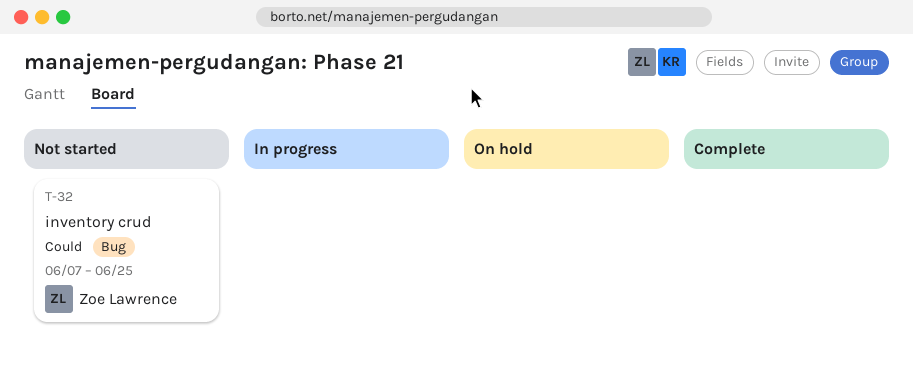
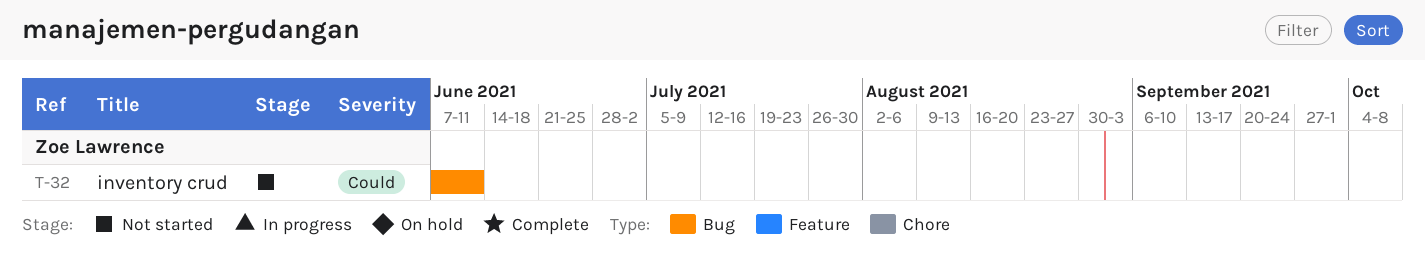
T-32, due: Jun 25 -> Jun 11

